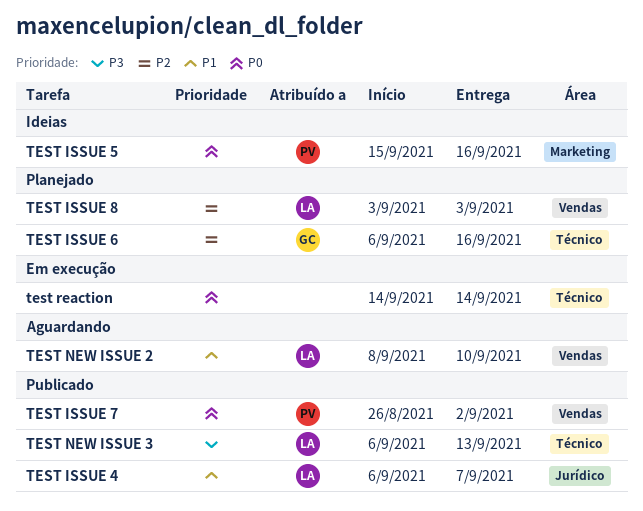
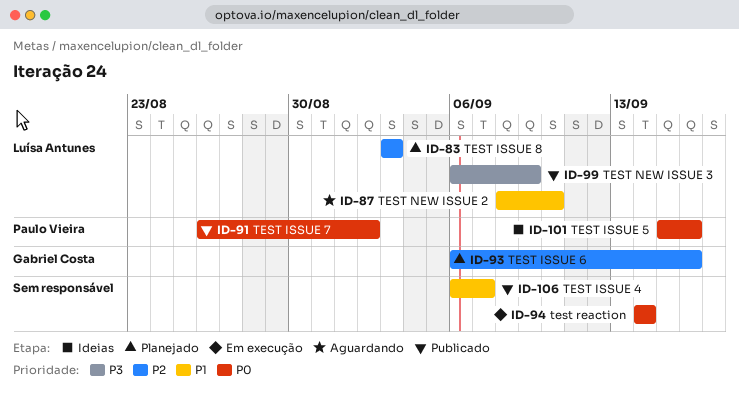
TEST ISSUE 4, owner: Luísa Antunes -> none
TEST NEW ISSUE 3, due: Sep 13 -> Sep 9

